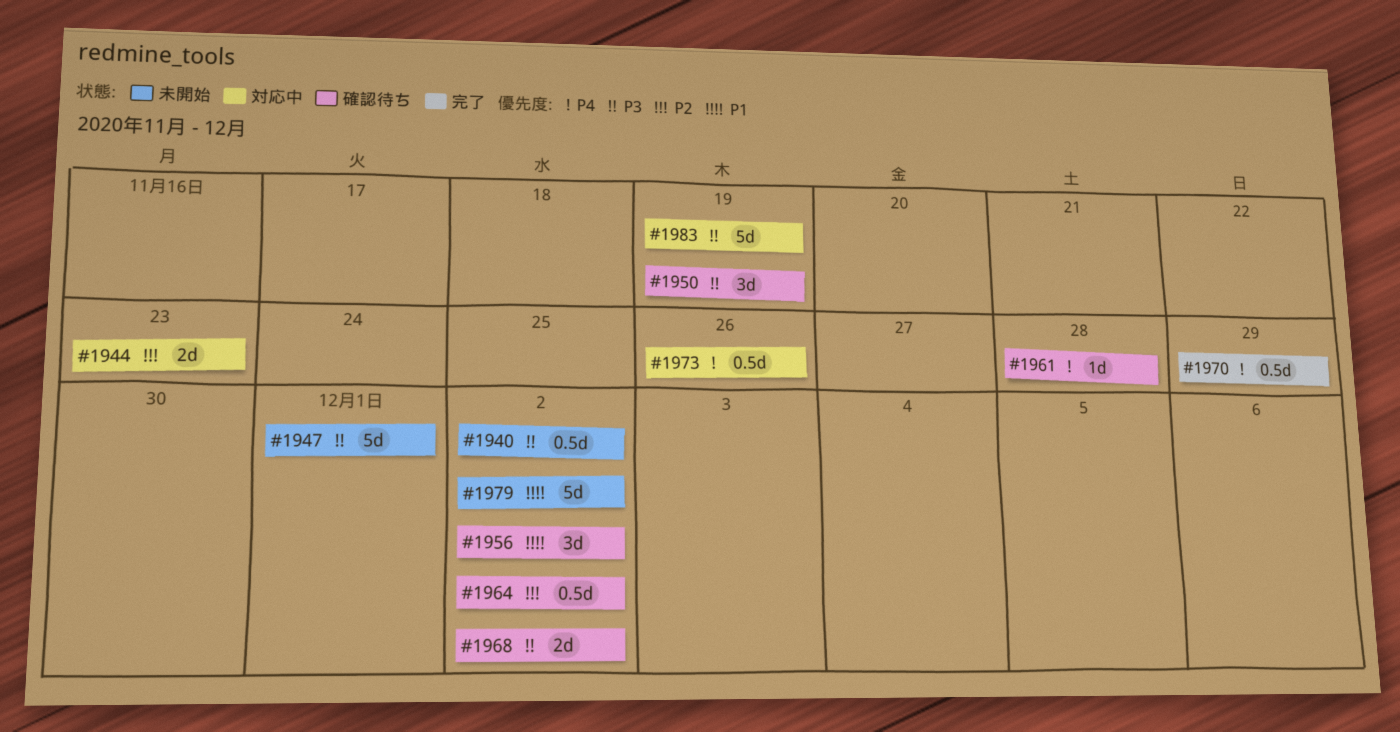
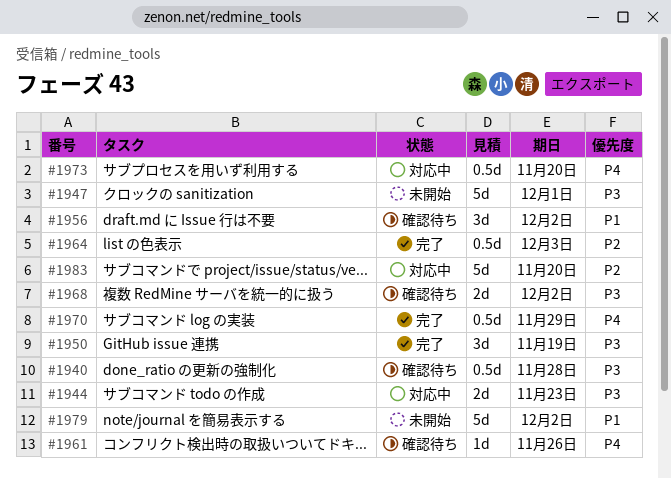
#1940, status: 未開始 -> 確認待ち
#1940, due: Dec 2 -> Nov 28
#1944, priority: P2 -> P3
#1950, status: 確認待ち -> 完了
#1961, due: Nov 28 -> Nov 26
#1964, status: 確認待ち -> 完了
#1964, due: Dec 2 -> Dec 3
#1973, due: Nov 26 -> Nov 20
#1983, priority: P3 -> P2
#1983, due: Nov 19 -> Nov 20

